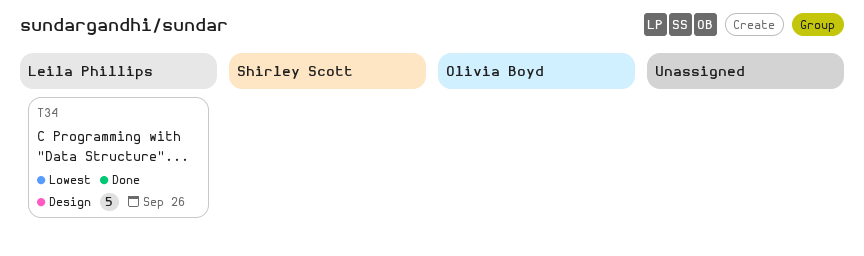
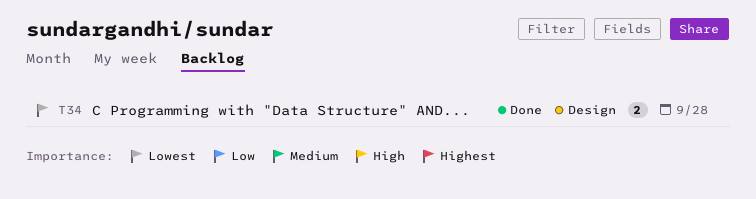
T34, estimate: 5 -> 2
T34, due: Sep 26 -> Sep 28

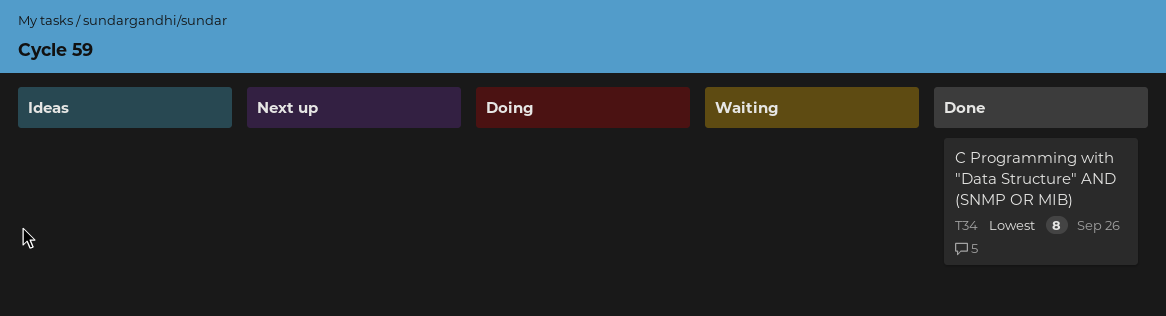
T34, estimate: 2 -> 8
T34, due: Sep 28 -> Sep 26

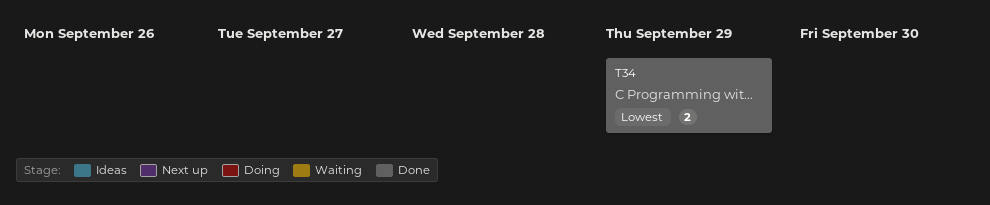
T34, estimate: 8 -> 2
T34, due: Sep 26 -> Sep 29

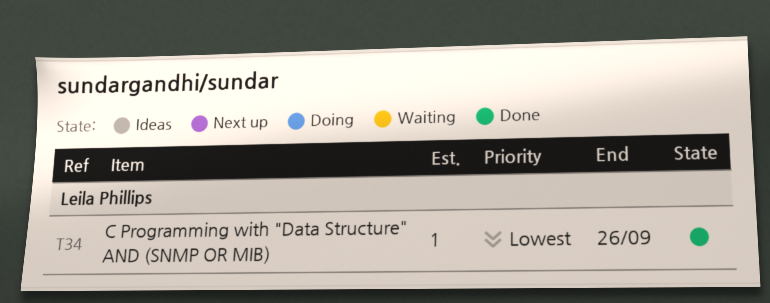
T34, estimate: 2 -> 1
T34, due: Sep 29 -> Sep 26

